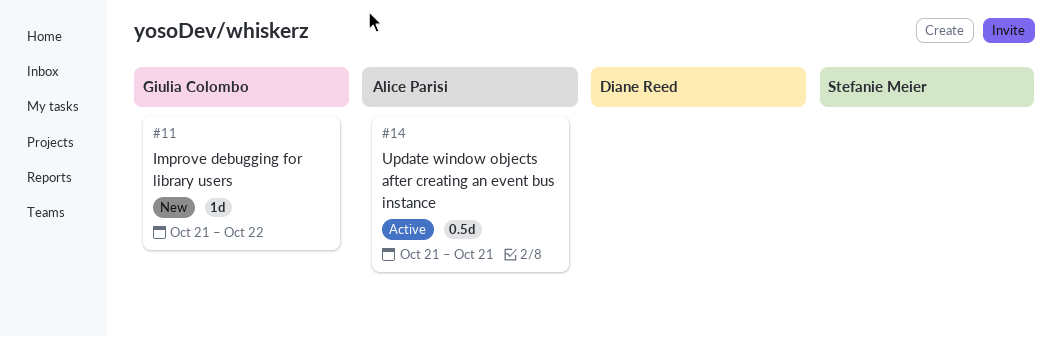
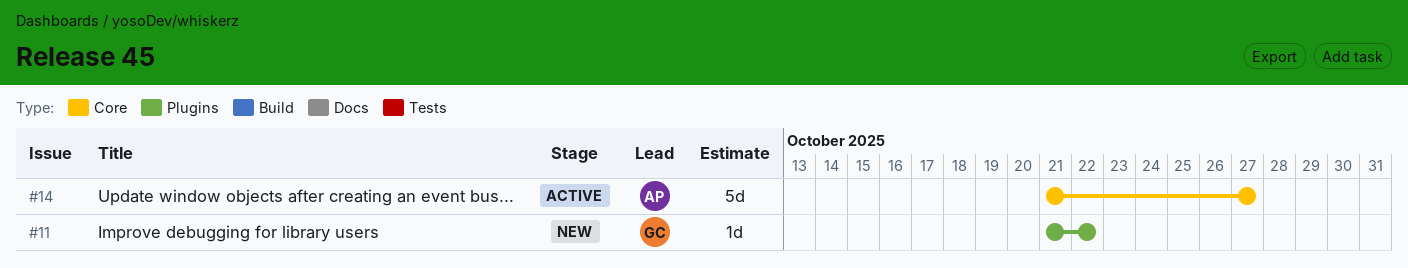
#14, estimate: 0.5d -> 5d
#14, due: Oct 21 -> Oct 27

